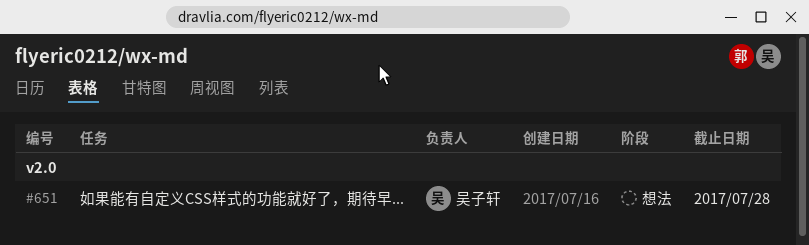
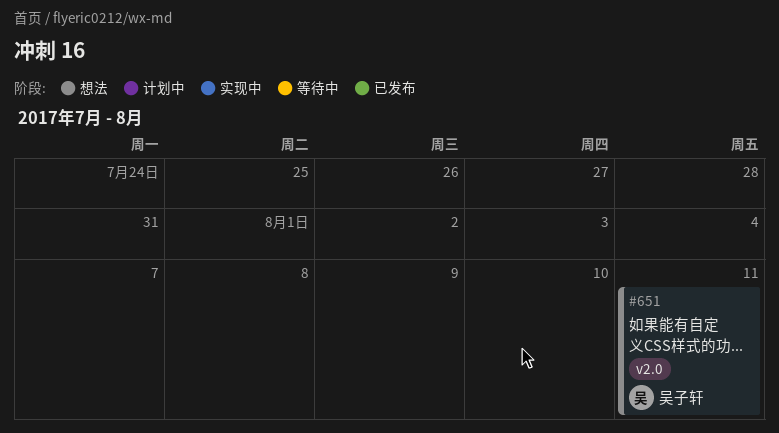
#651, due: Jul 28 -> Aug 11

